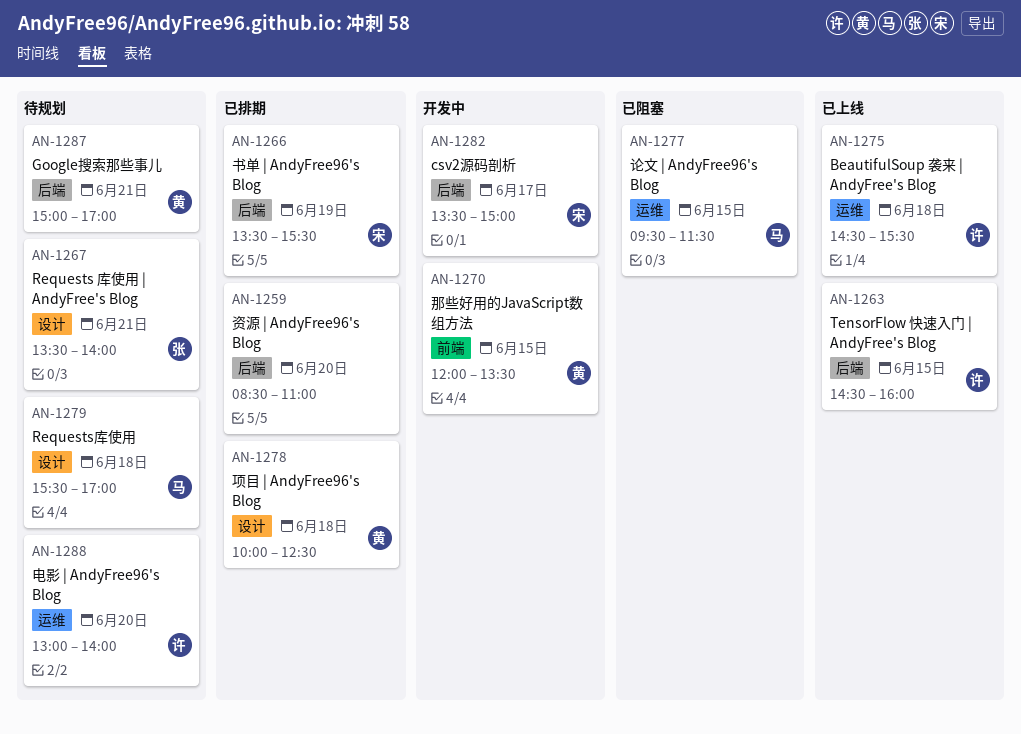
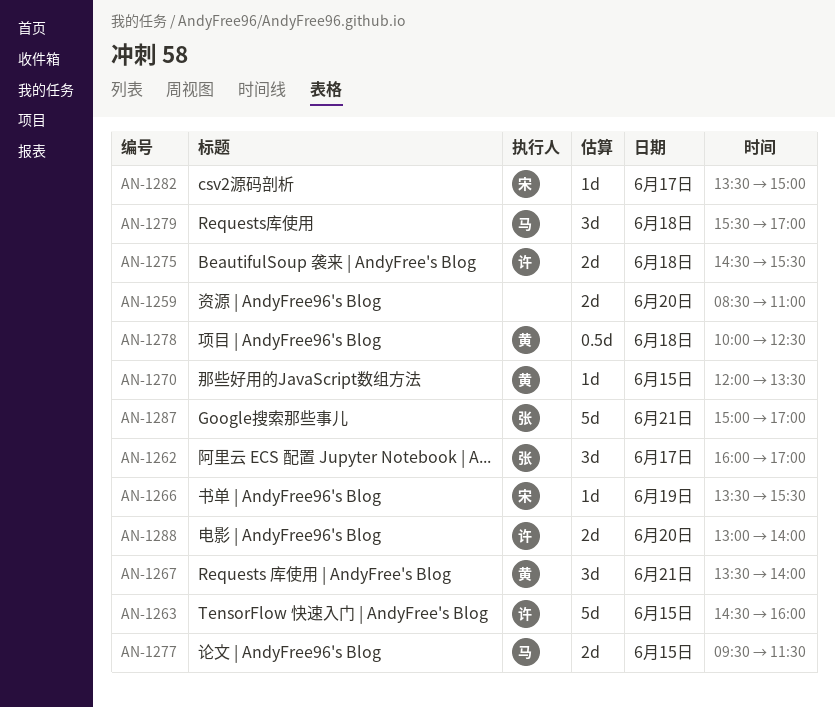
AN-1262: none -> present
AN-1267, owner: 张 -> 黄
AN-1287, owner: 黄 -> 张

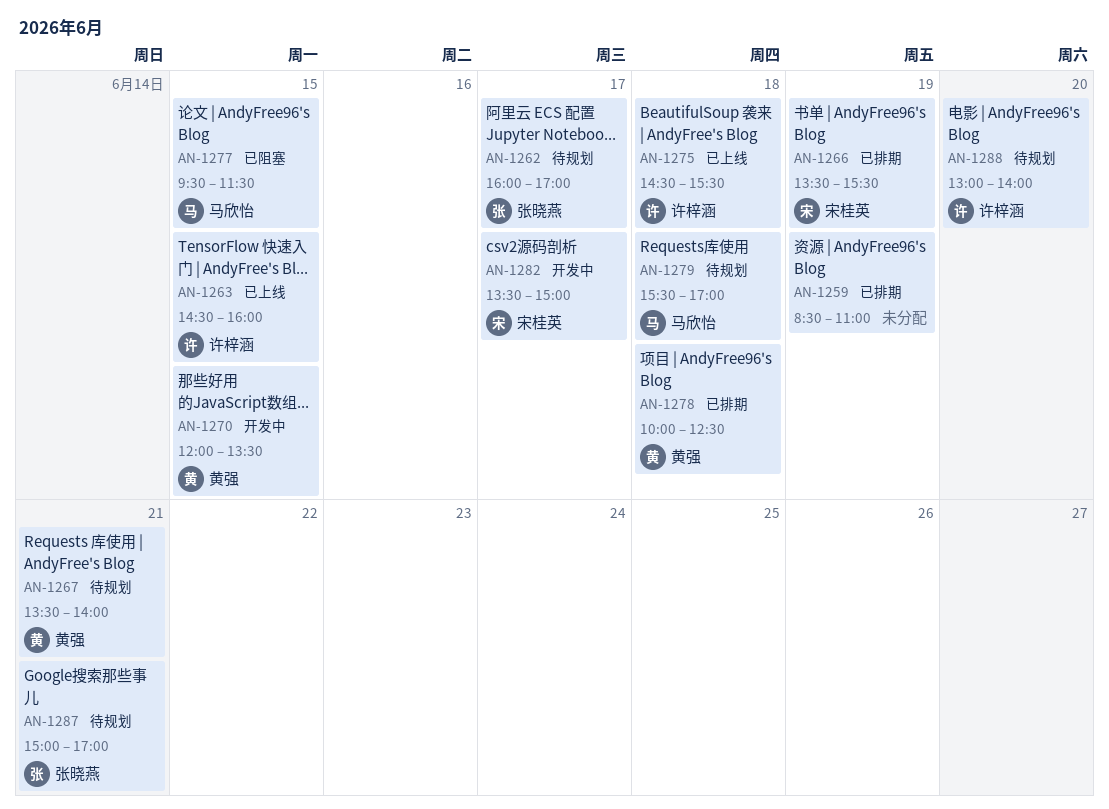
AN-1259, day: Jun 20 -> Jun 19

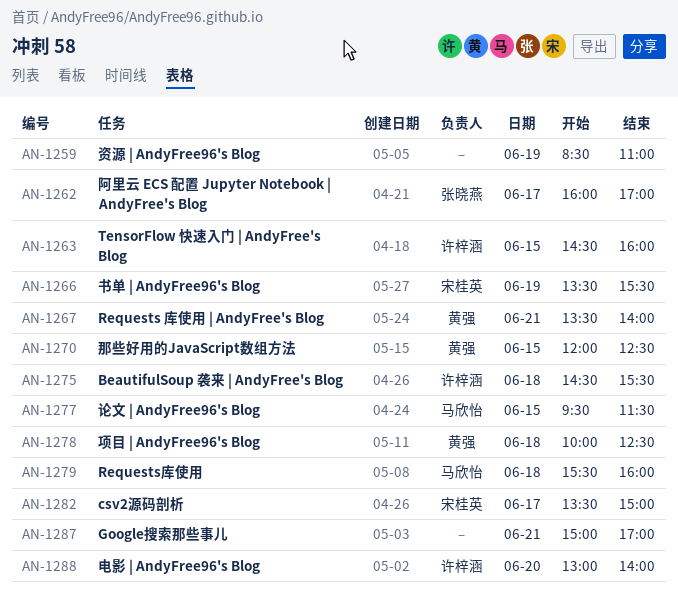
AN-1270, ends: 13:30 -> 12:30
AN-1279, ends: 17:00 -> 16:00
AN-1287, owner: 张晓燕 -> none

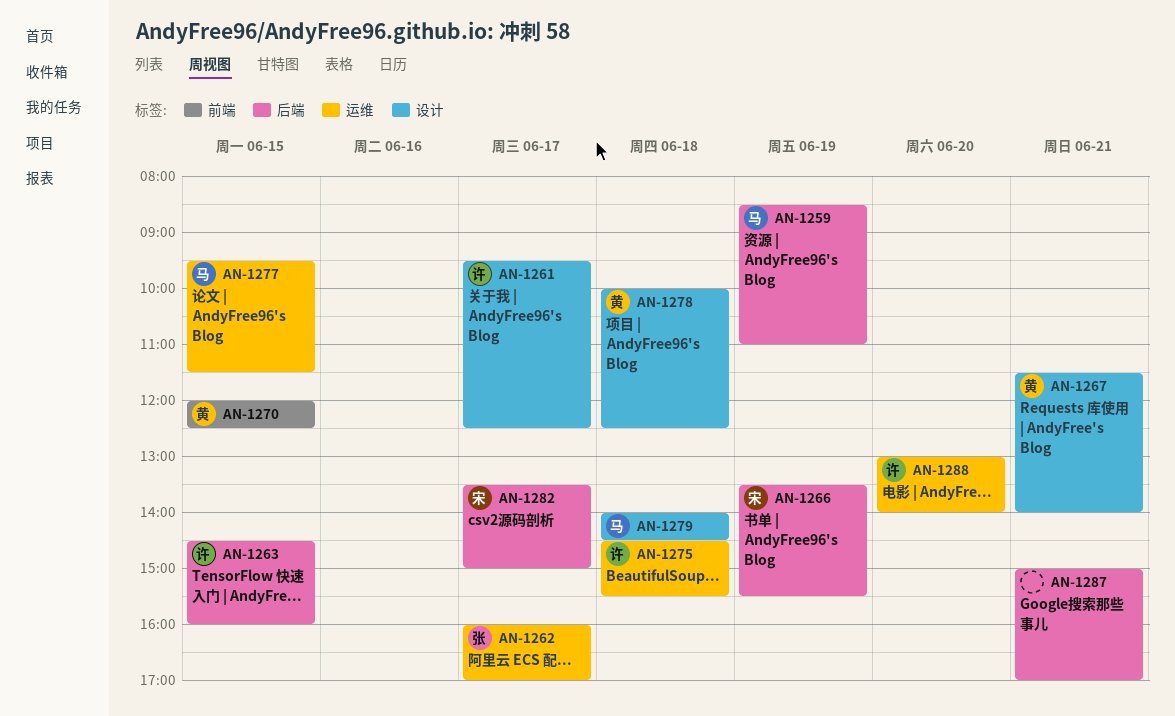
AN-1259, owner: none -> 马欣怡
AN-1261: none -> present
AN-1267, begins: 13:30 -> 11:30
AN-1279, begins: 15:30 -> 14:00
AN-1279, ends: 16:00 -> 14:30

